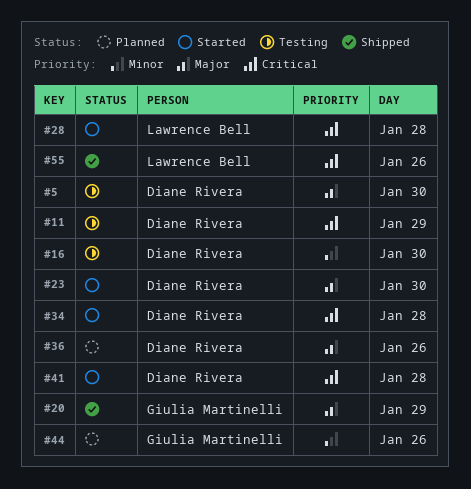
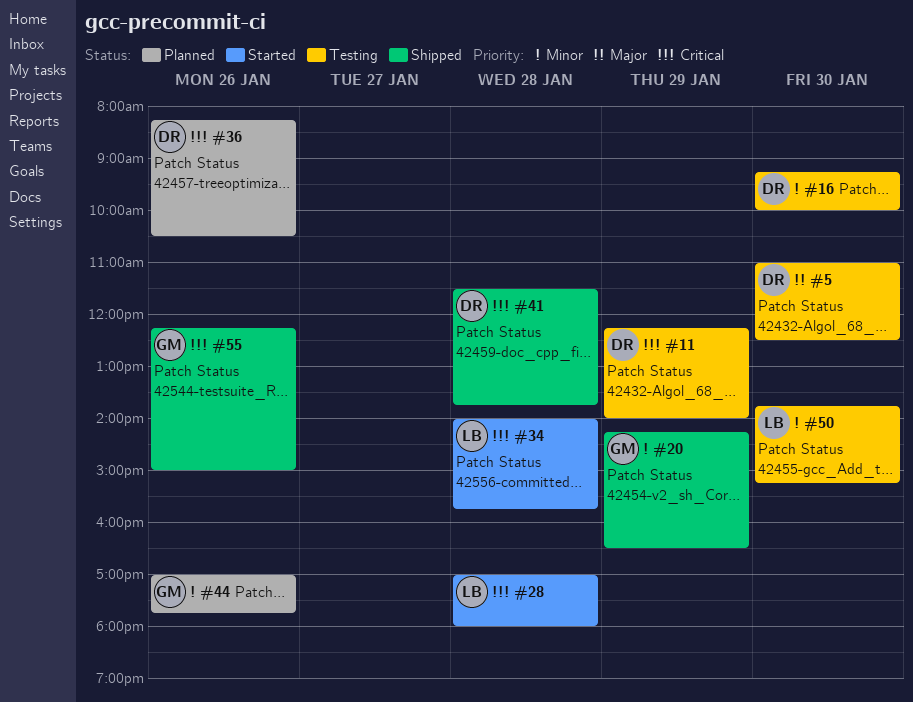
#20, priority: Major -> Minor
#23: present -> none
#34, owner: Diane Rivera -> Lawrence Bell
#36, priority: Major -> Critical
#41, status: Started -> Shipped
#50: none -> present
#55, owner: Lawrence Bell -> Giulia Martinelli

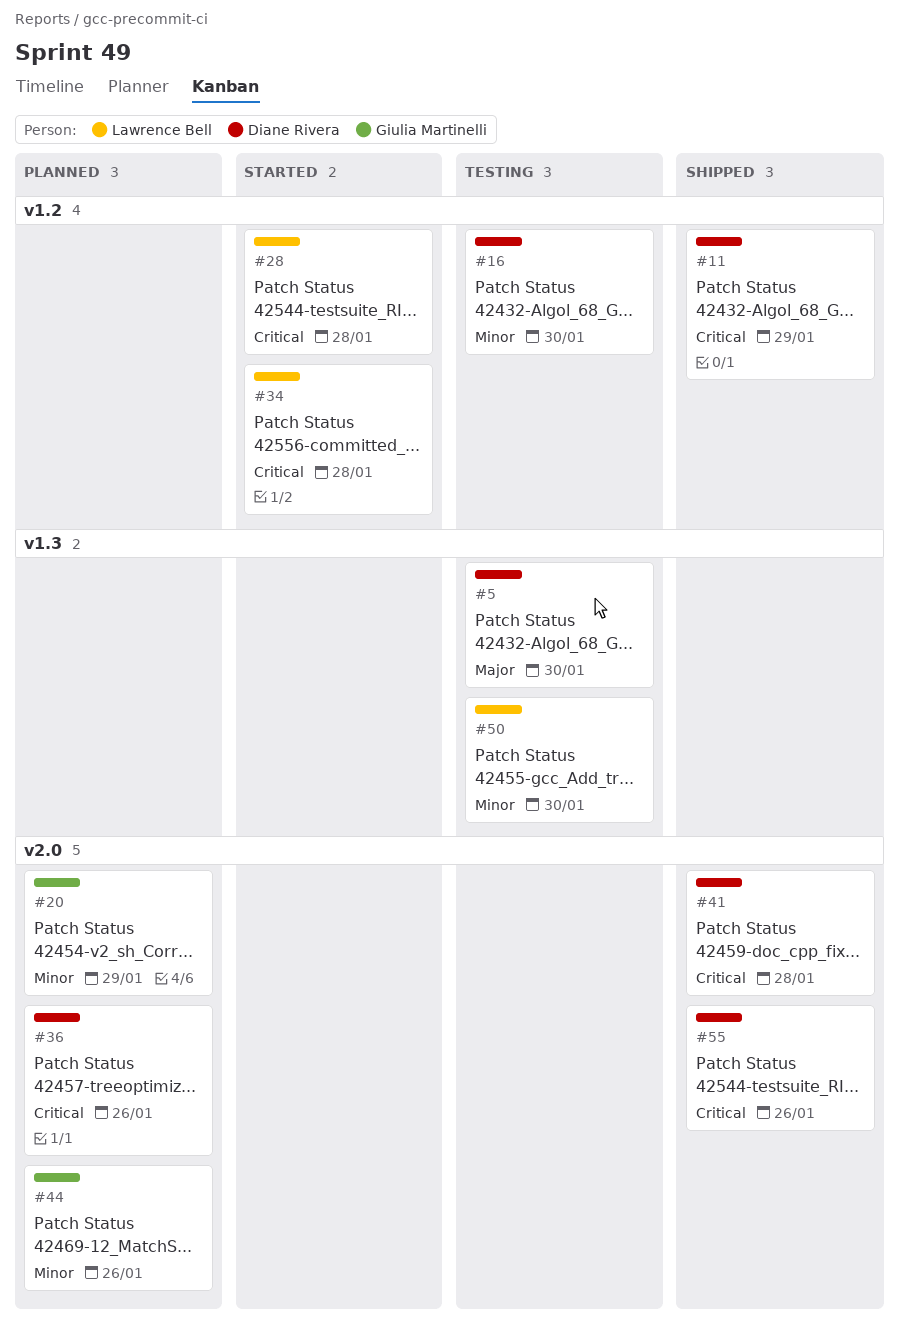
#11, status: Testing -> Shipped
#20, status: Shipped -> Planned
#55, owner: Giulia Martinelli -> Diane Rivera

